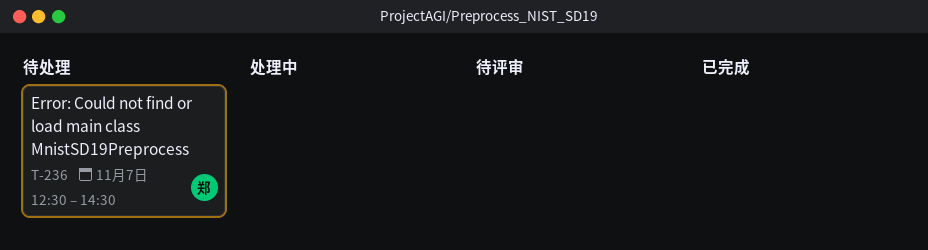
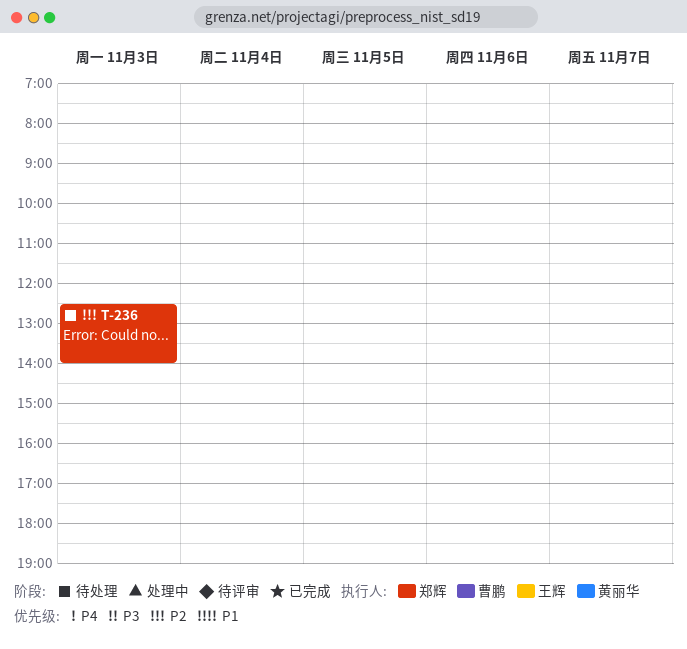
T-236, day: Nov 7 -> Nov 3
T-236, ends: 14:30 -> 14:00

